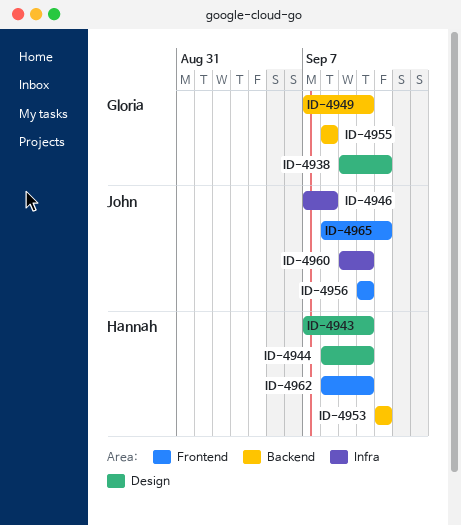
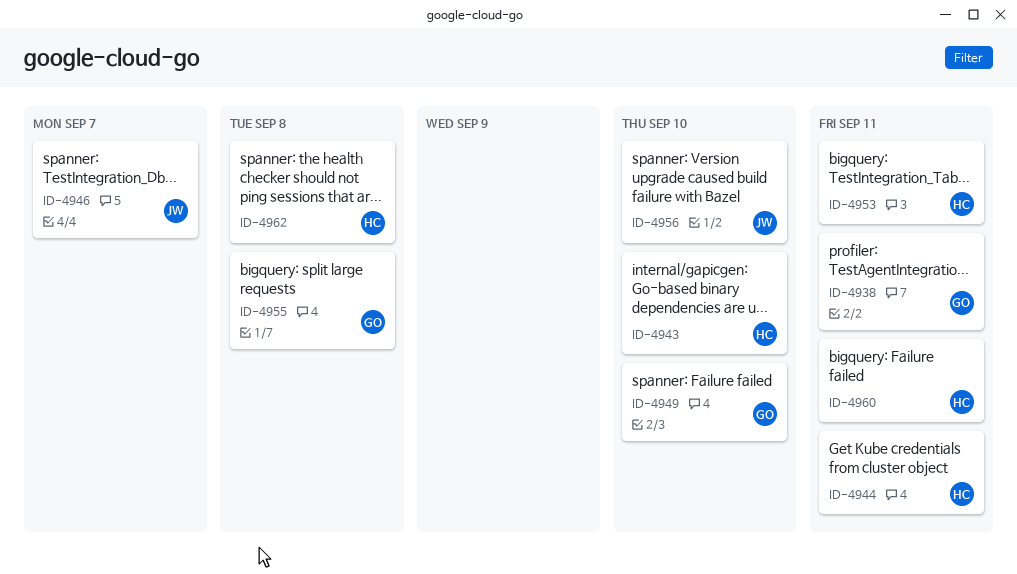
ID-4944, due: Sep 10 -> Sep 11
ID-4946, due: Sep 8 -> Sep 7
ID-4960, owner: John -> Hannah
ID-4960, due: Sep 10 -> Sep 11
ID-4962, due: Sep 10 -> Sep 8
ID-4965: present -> none

